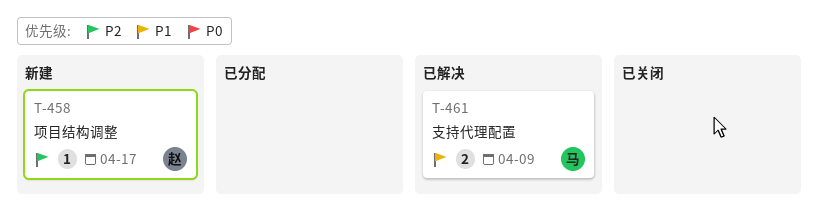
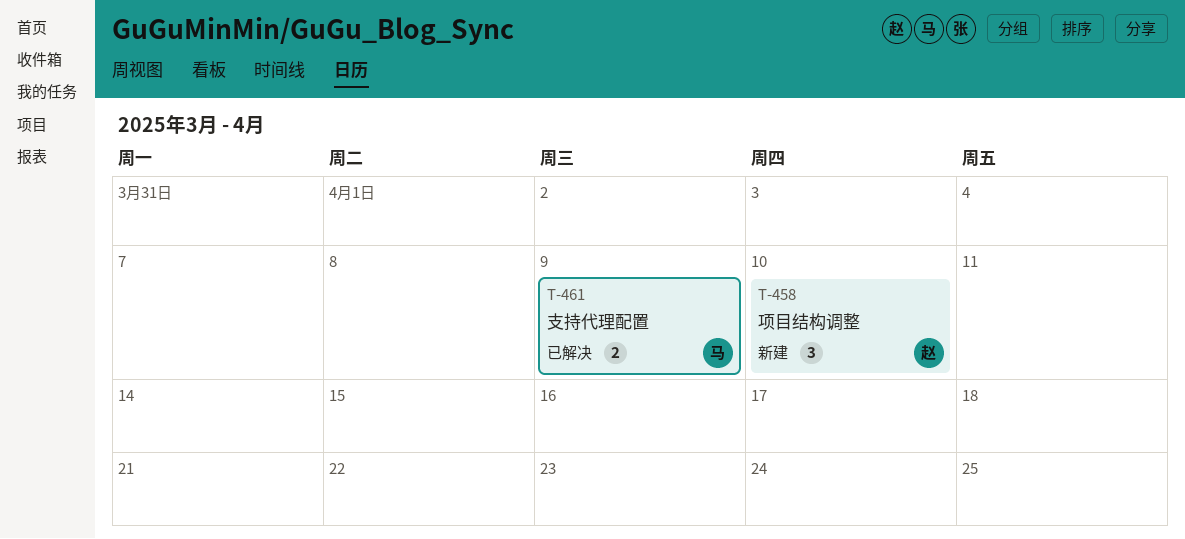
T-458, estimate: 1 -> 3
T-458, due: Apr 17 -> Apr 10

